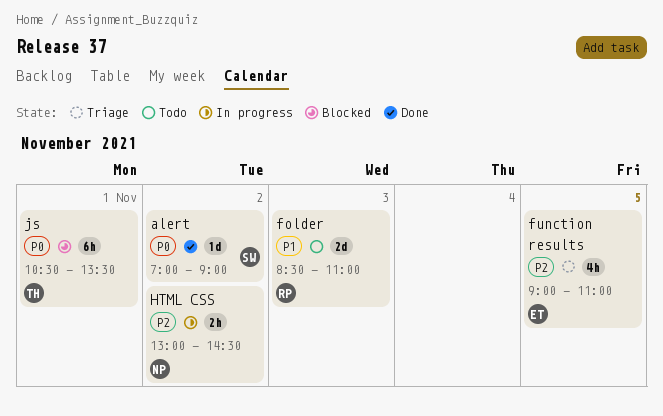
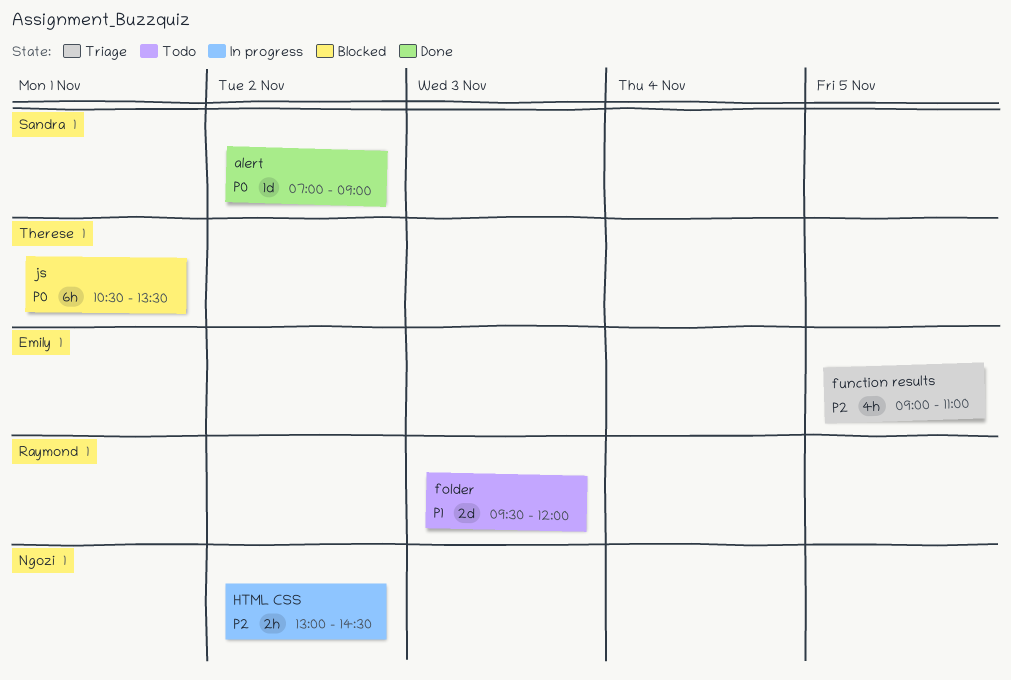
folder, begins: 08:30 -> 09:30
folder, ends: 11:00 -> 12:00

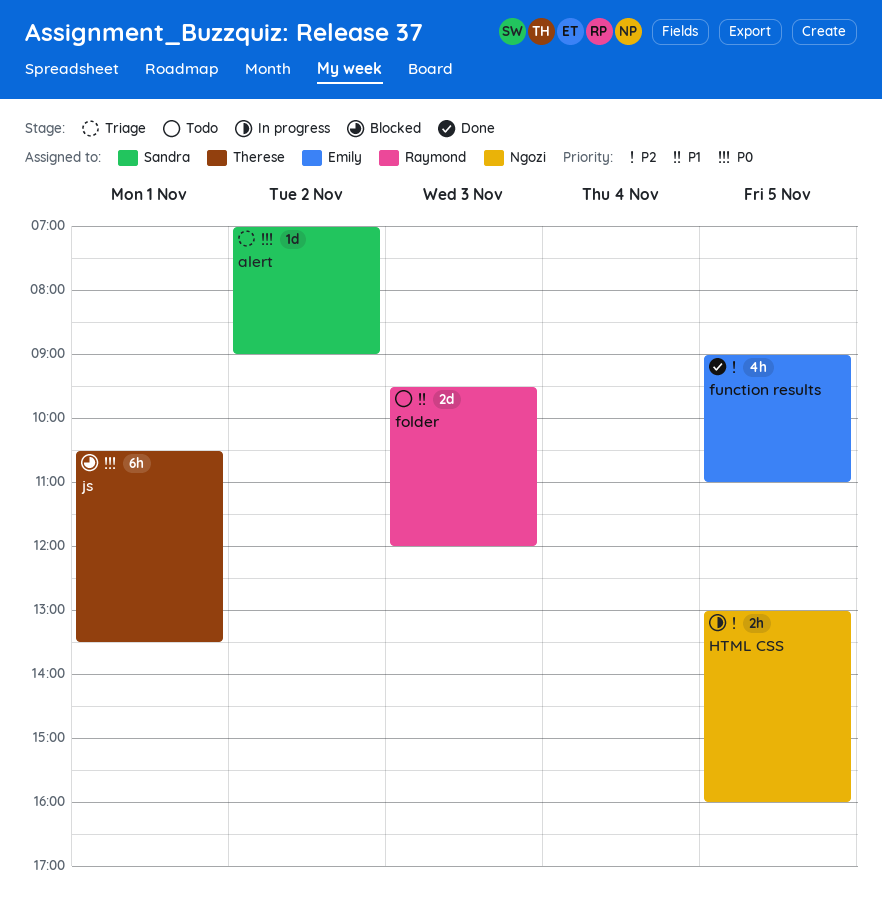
alert, status: Done -> Triage
function results, status: Triage -> Done
HTML CSS, day: Nov 2 -> Nov 5
HTML CSS, ends: 14:30 -> 16:00

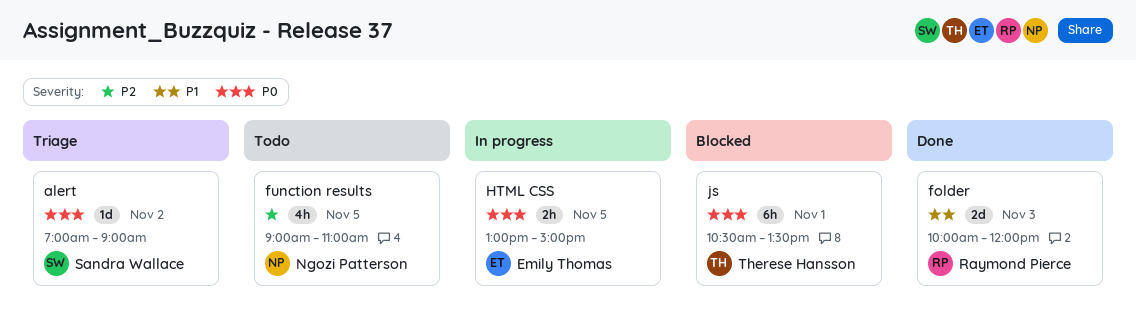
folder, status: Todo -> Done
folder, begins: 09:30 -> 10:00
function results, status: Done -> Todo
function results, owner: Emily Thomas -> Ngozi Patterson
HTML CSS, owner: Ngozi Patterson -> Emily Thomas
HTML CSS, priority: P2 -> P0
HTML CSS, ends: 16:00 -> 15:00

